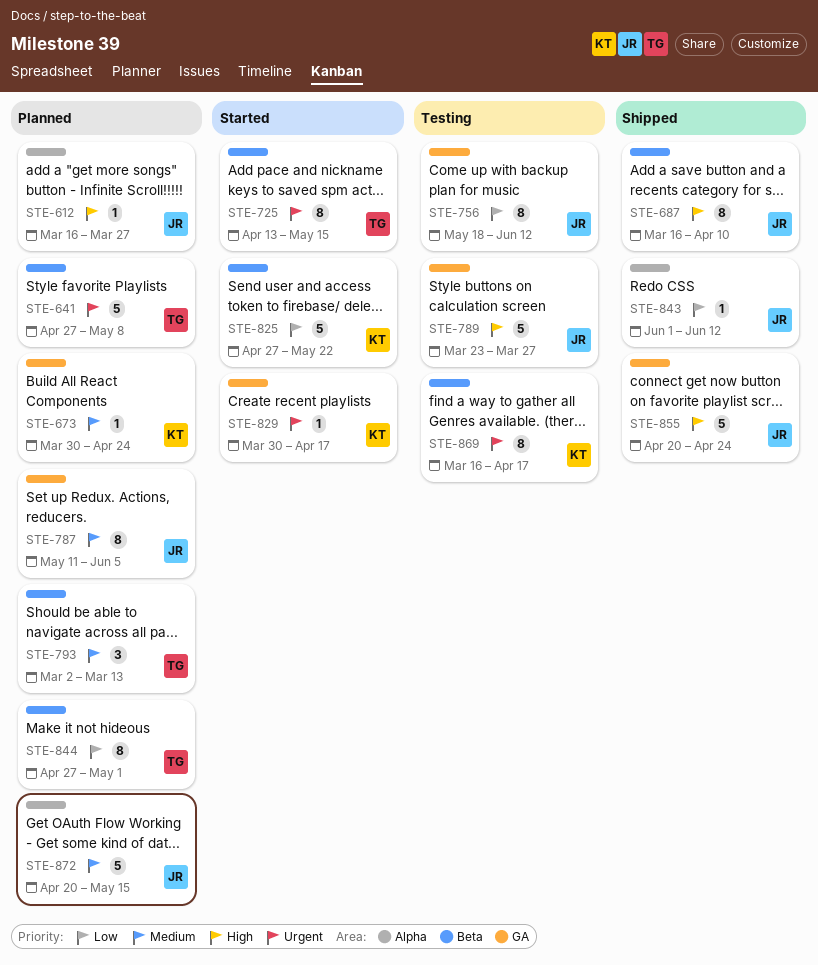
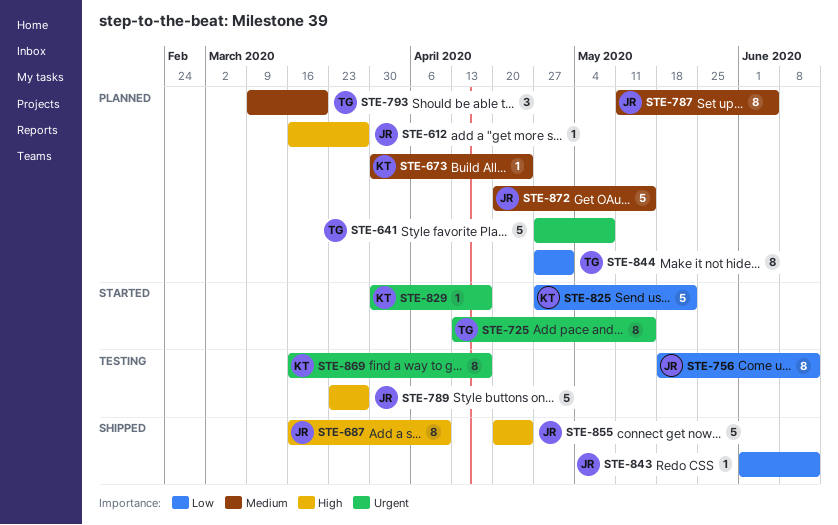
STE-793, start: Mar 2 -> Mar 9
STE-793, due: Mar 13 -> Mar 20

